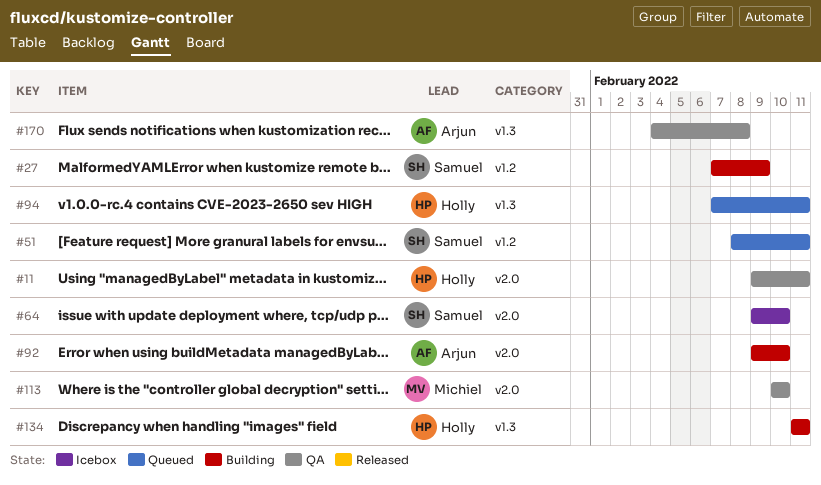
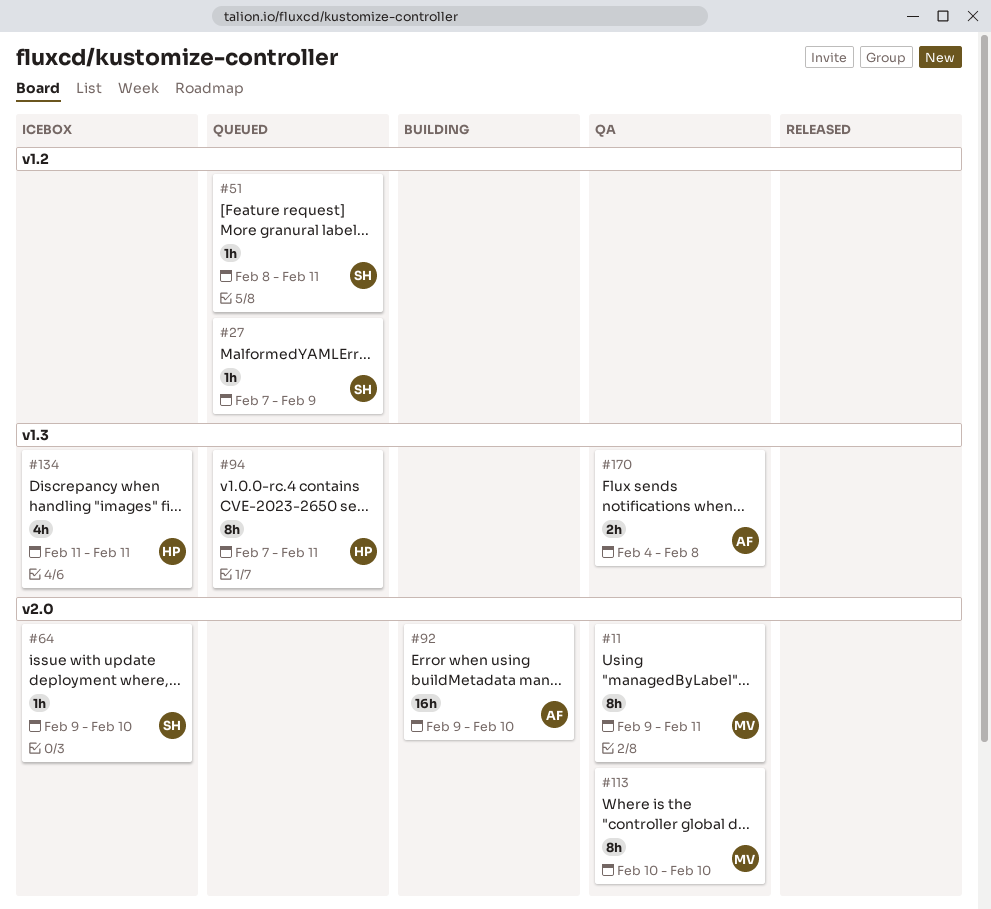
#11, owner: Holly -> Michiel
#27, status: Building -> Queued
#134, status: Building -> Icebox

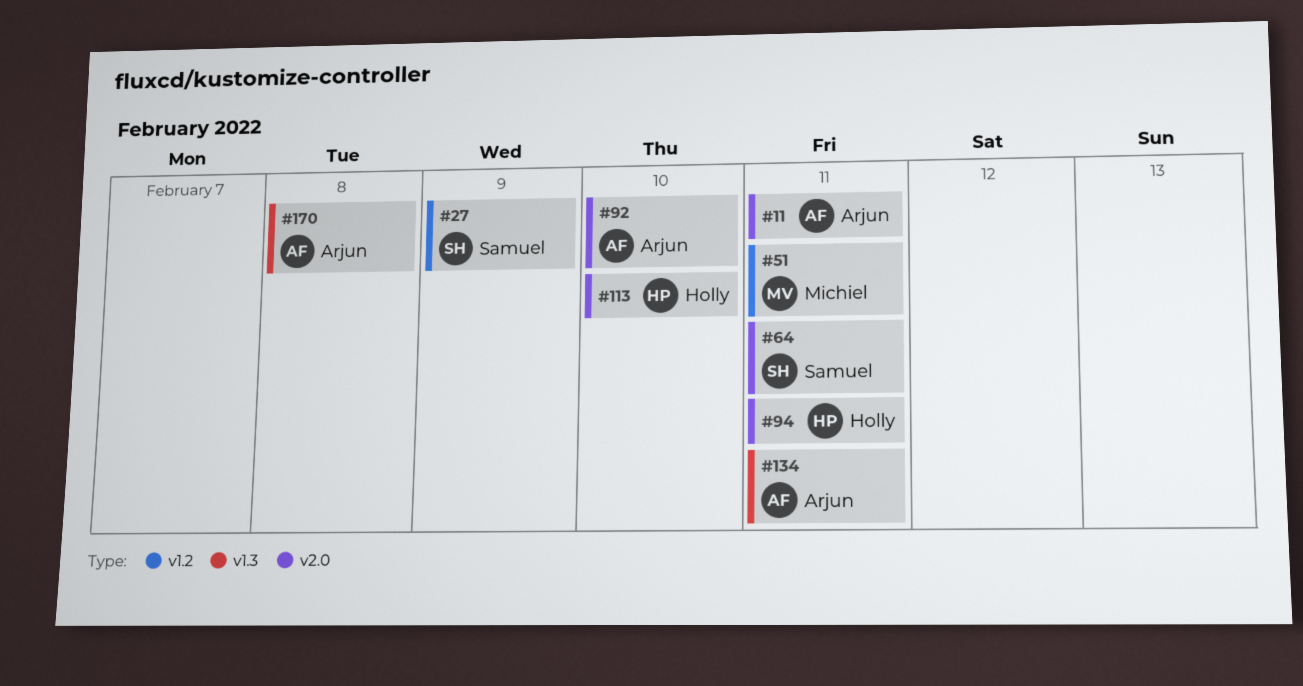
#11, owner: Michiel -> Arjun
#51, owner: Samuel -> Michiel
#64, due: Feb 10 -> Feb 11
#94, label: v1.3 -> v2.0
#113, owner: Michiel -> Holly
#134, owner: Holly -> Arjun

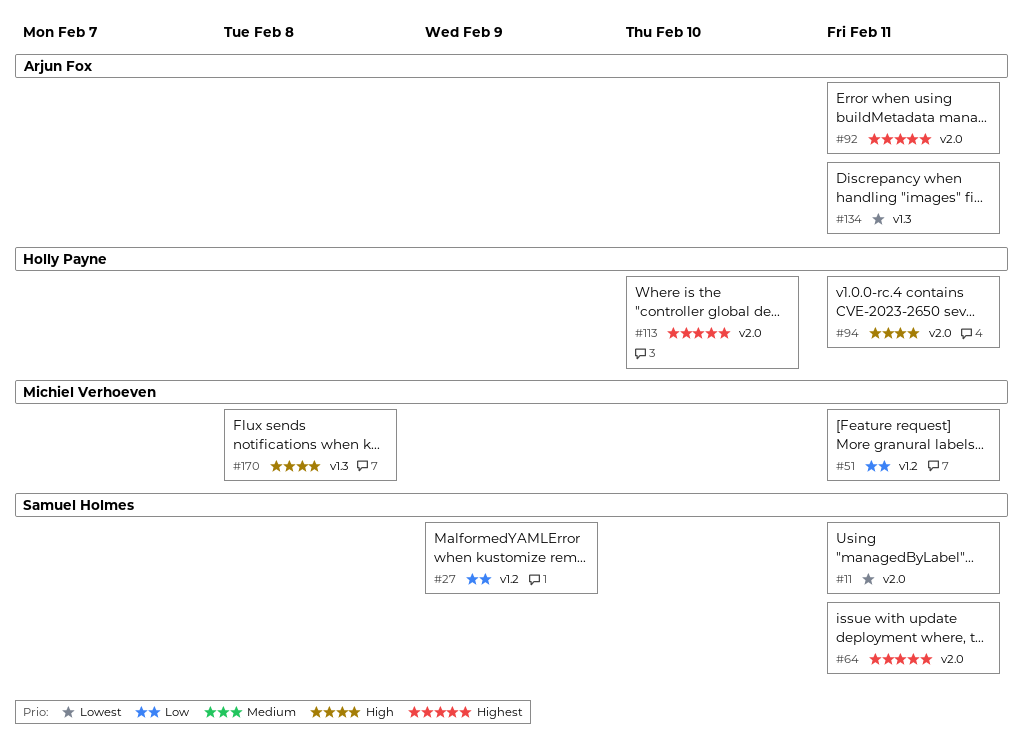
#11, owner: Arjun Fox -> Samuel Holmes
#92, due: Feb 10 -> Feb 11
#170, owner: Arjun Fox -> Michiel Verhoeven

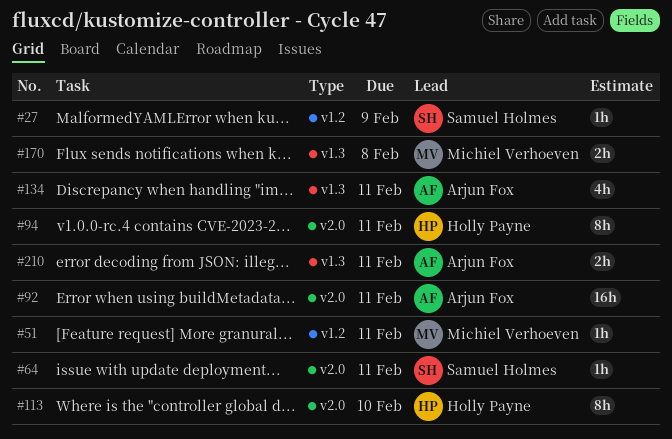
#11: present -> none
#210: none -> present

